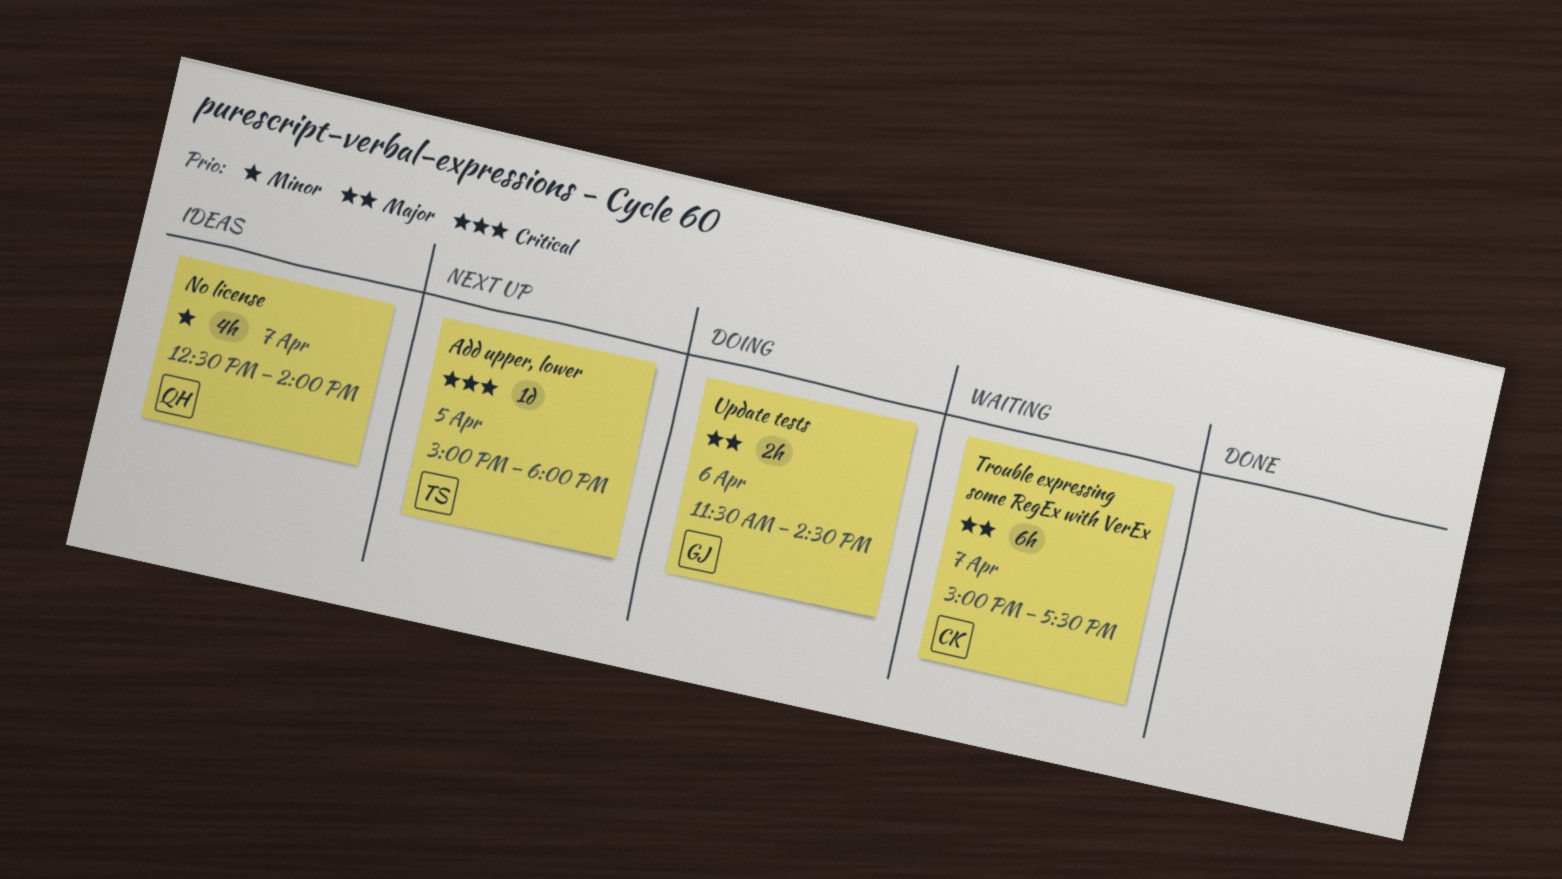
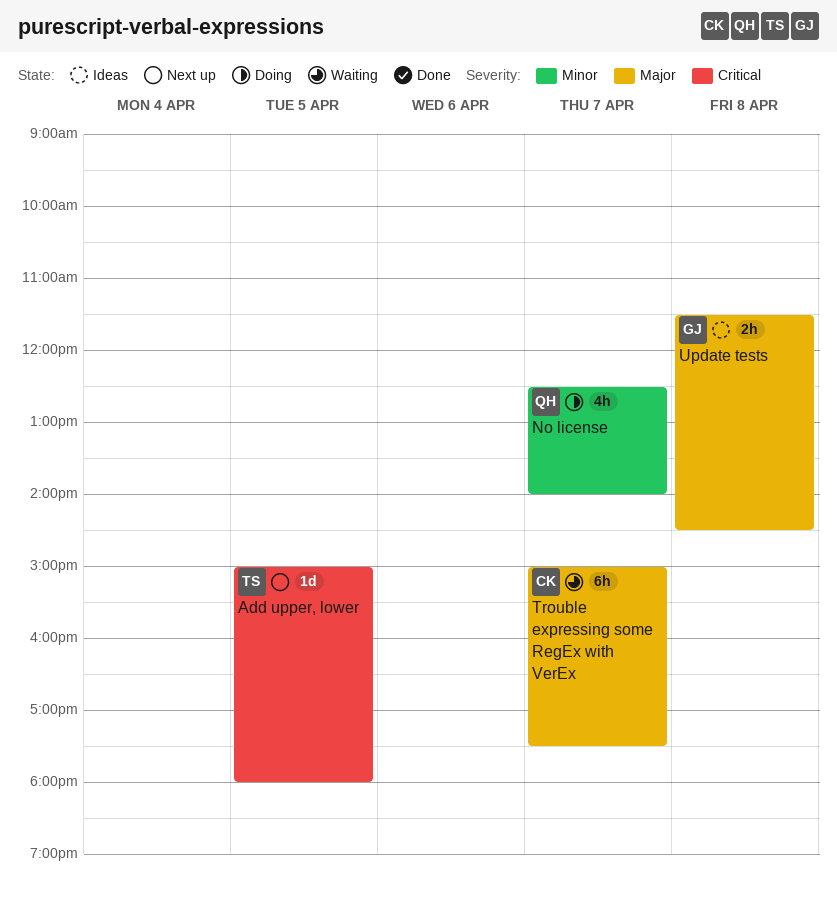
No license, status: Ideas -> Doing
Update tests, status: Doing -> Ideas
Update tests, day: Apr 6 -> Apr 8

